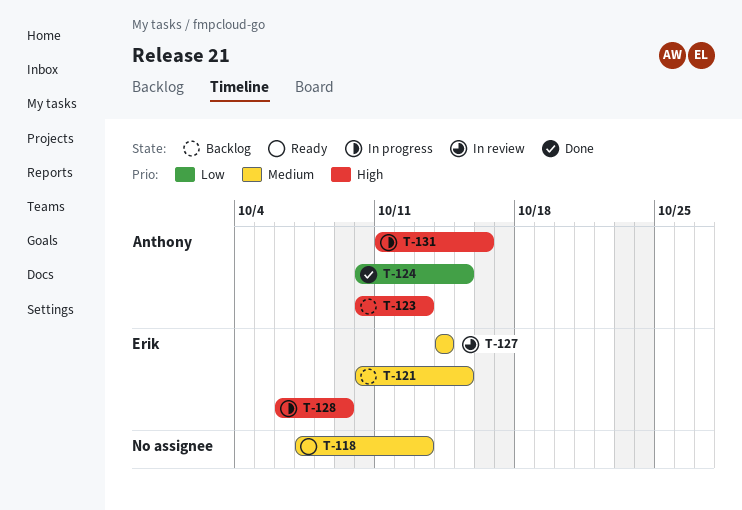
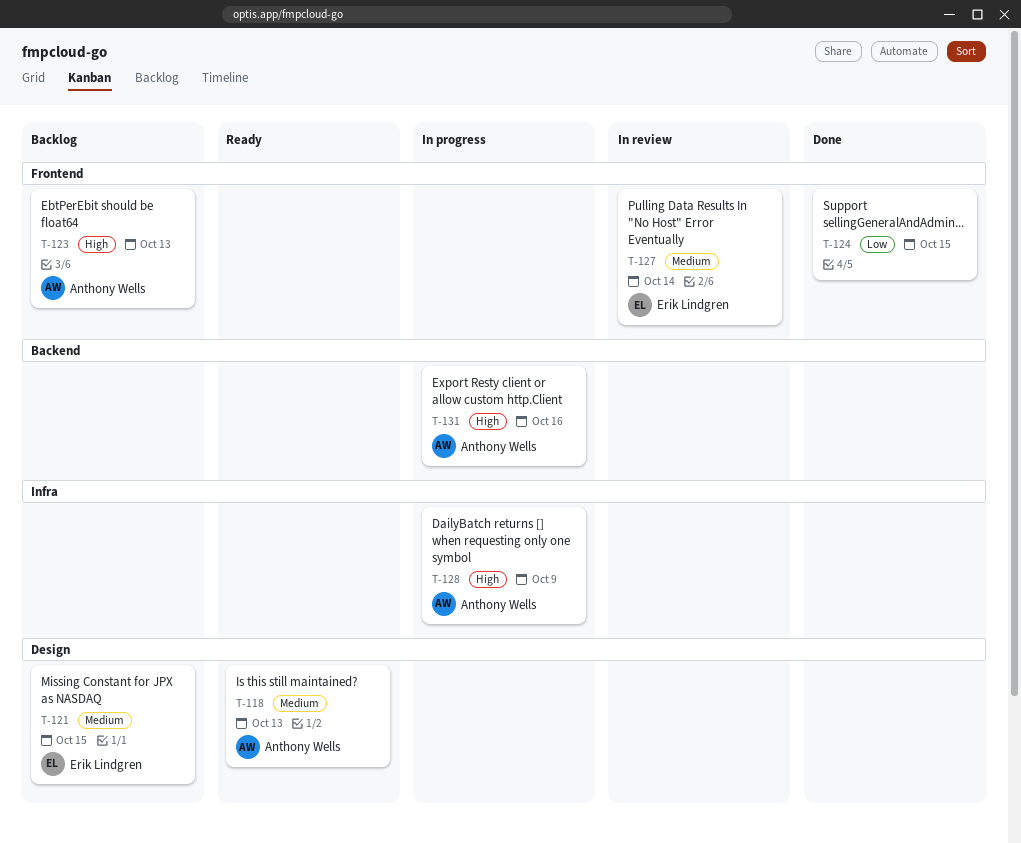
T-118, owner: none -> Anthony Wells
T-124, owner: Anthony Wells -> none
T-128, owner: Erik Lindgren -> Anthony Wells

